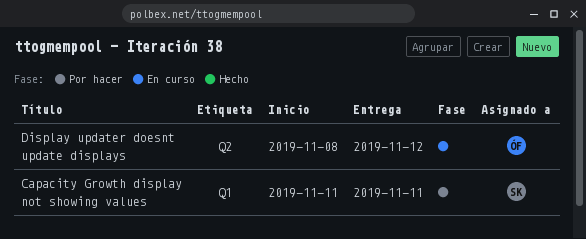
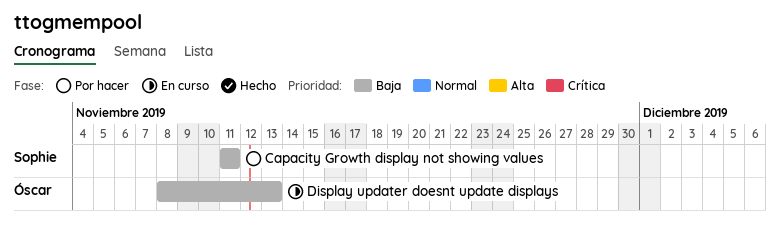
Display updater doesnt update displays, due: Nov 12 -> Nov 13

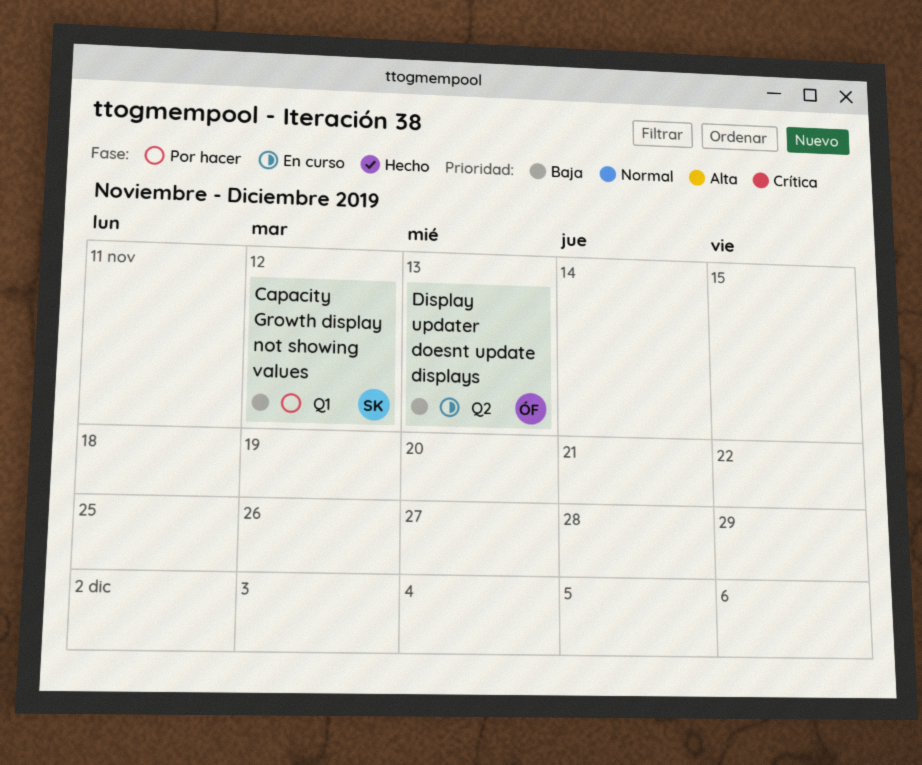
Capacity Growth display not showing values, due: Nov 11 -> Nov 12

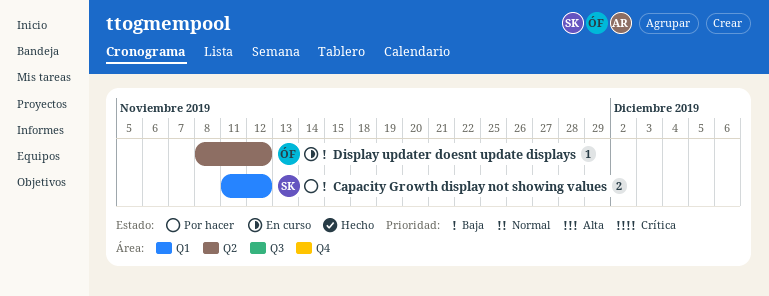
Display updater doesnt update displays, due: Nov 13 -> Nov 12

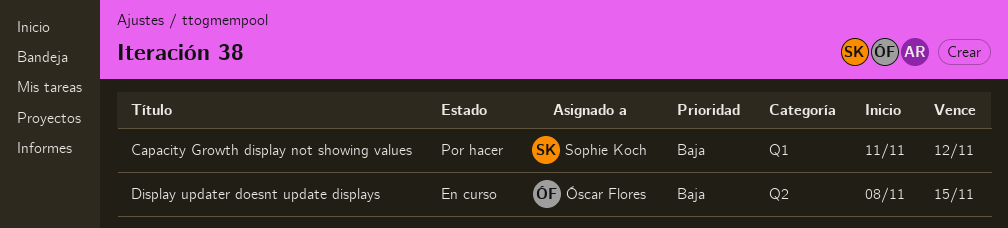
Display updater doesnt update displays, due: Nov 12 -> Nov 15

